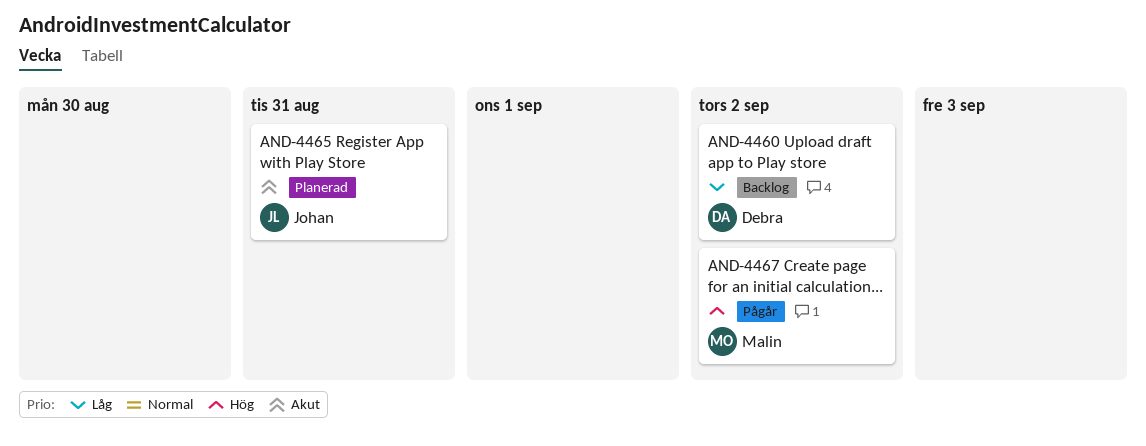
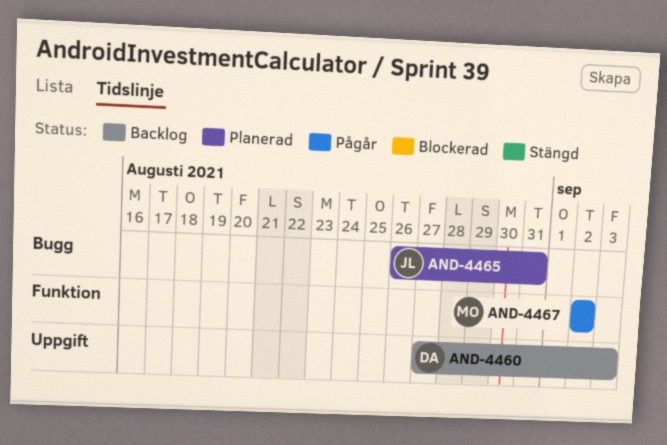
AND-4460, due: Sep 2 -> Sep 3

